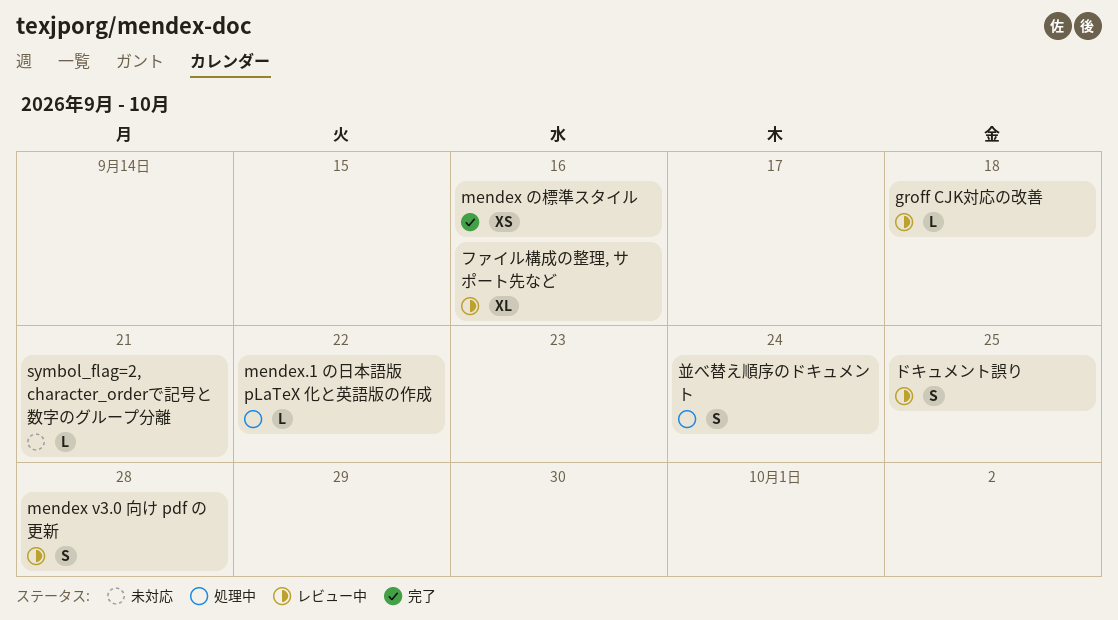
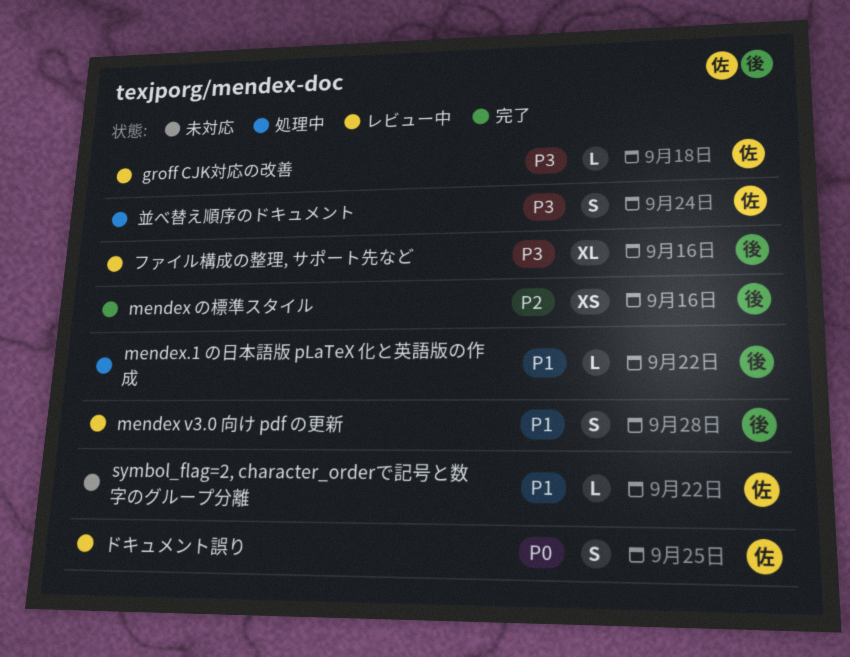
symbol_flag=2, character_orderで記号と数字のグループ分離, due: Sep 21 -> Sep 22

